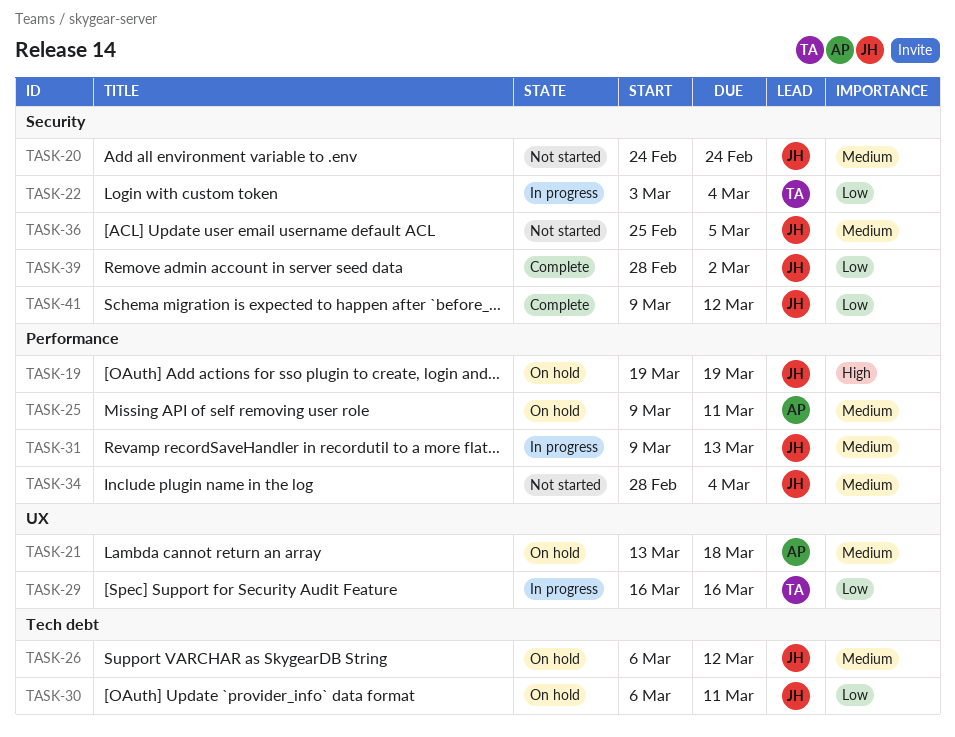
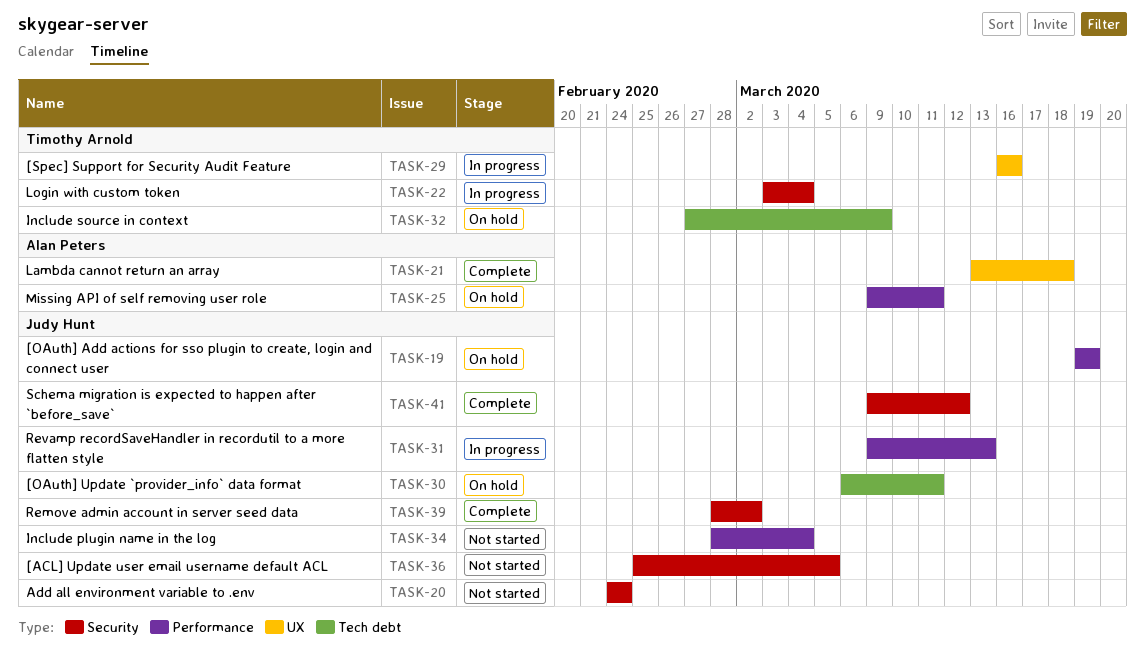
TASK-21, status: On hold -> Complete
TASK-26: present -> none
TASK-32: none -> present

